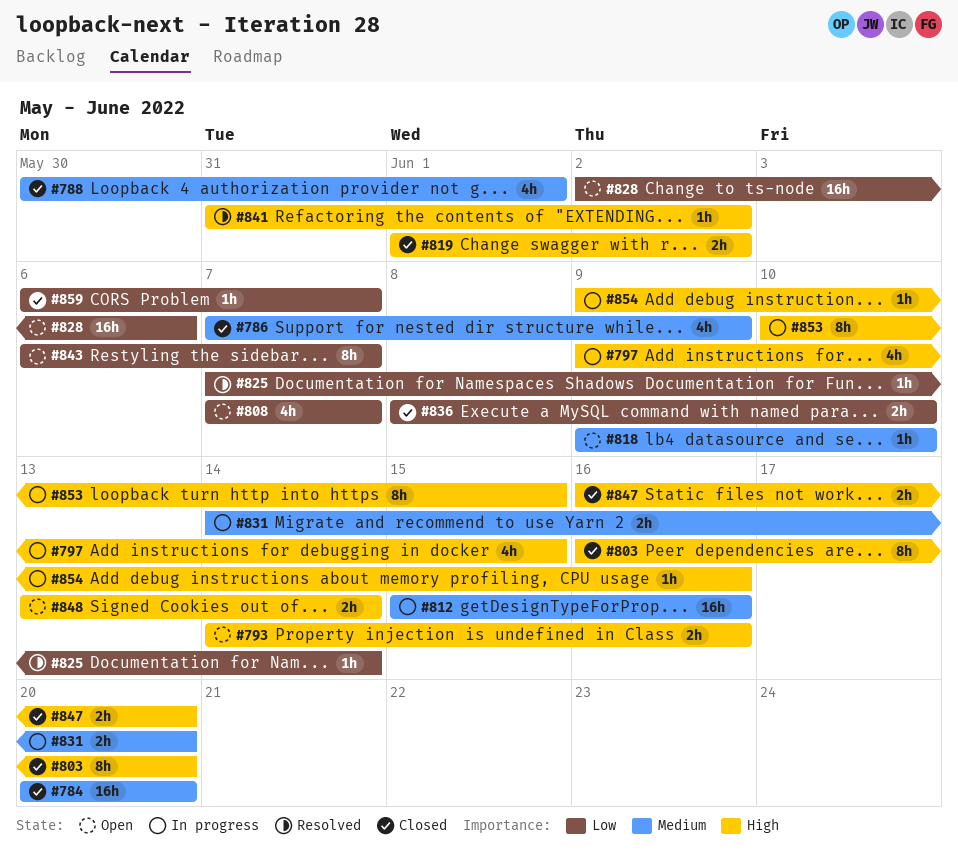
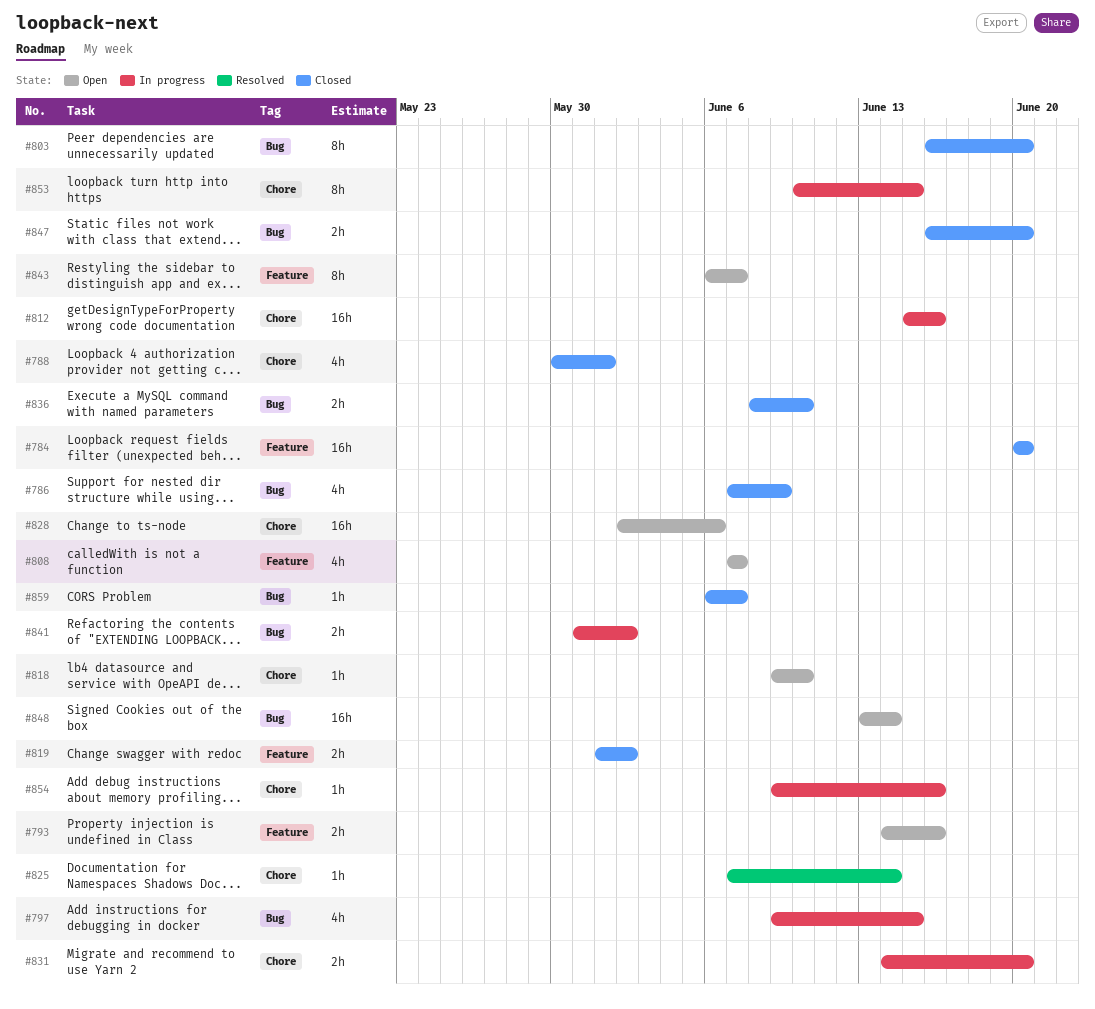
#841, status: Resolved -> In progress
#841, estimate: 1h -> 2h
#848, estimate: 2h -> 16h

